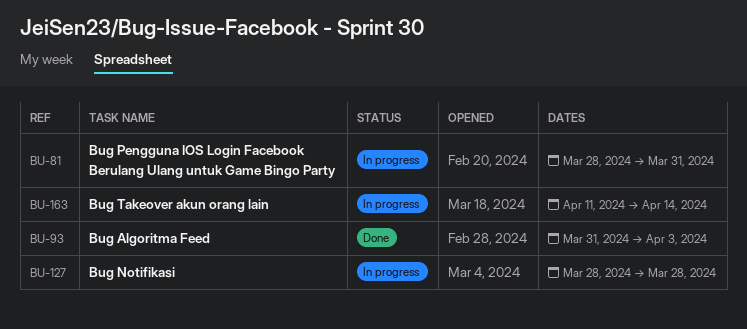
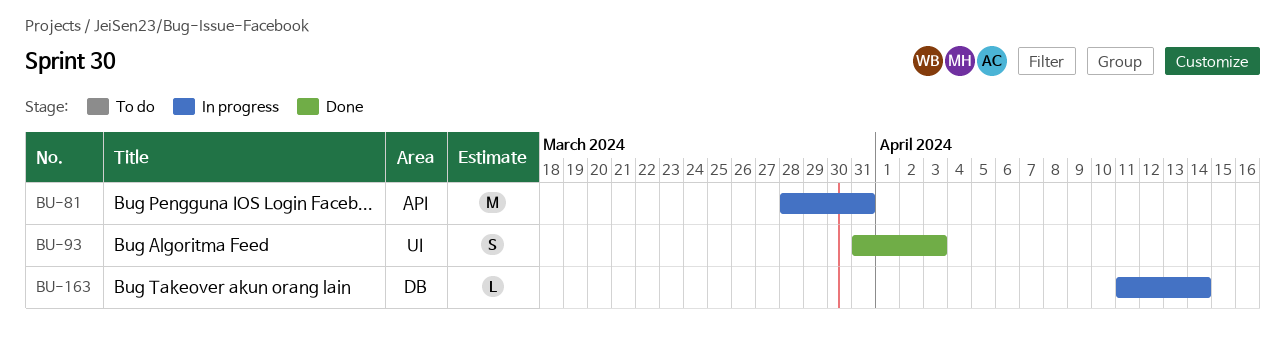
BU-127: present -> none

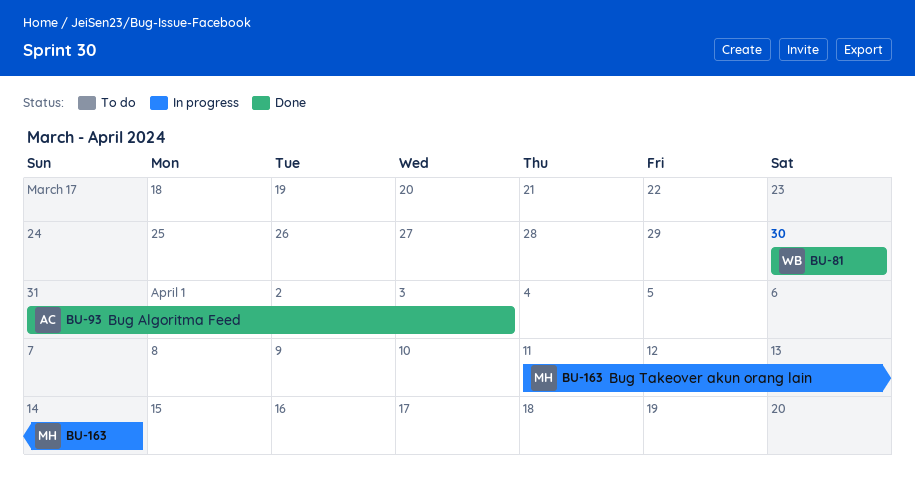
BU-81, status: In progress -> Done
BU-81, start: Mar 28 -> Mar 30
BU-81, due: Mar 31 -> Mar 30

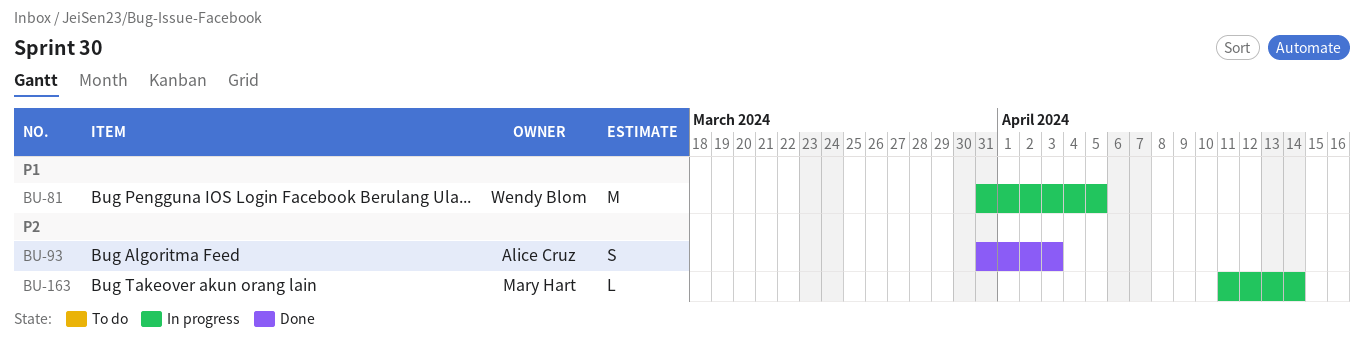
BU-81, status: Done -> In progress
BU-81, start: Mar 30 -> Mar 31
BU-81, due: Mar 30 -> Apr 5

